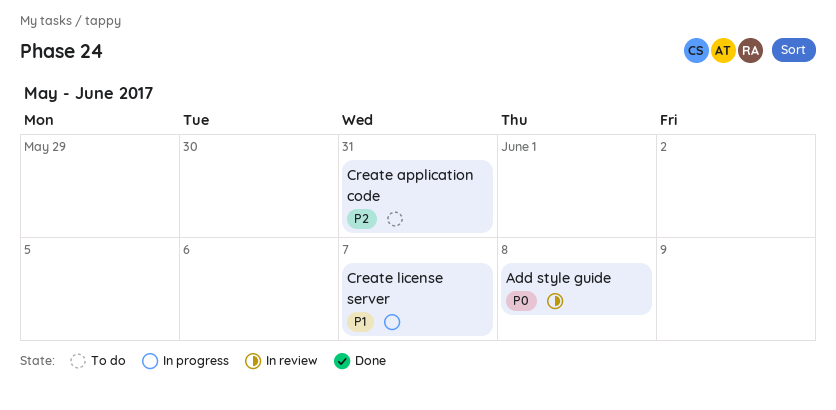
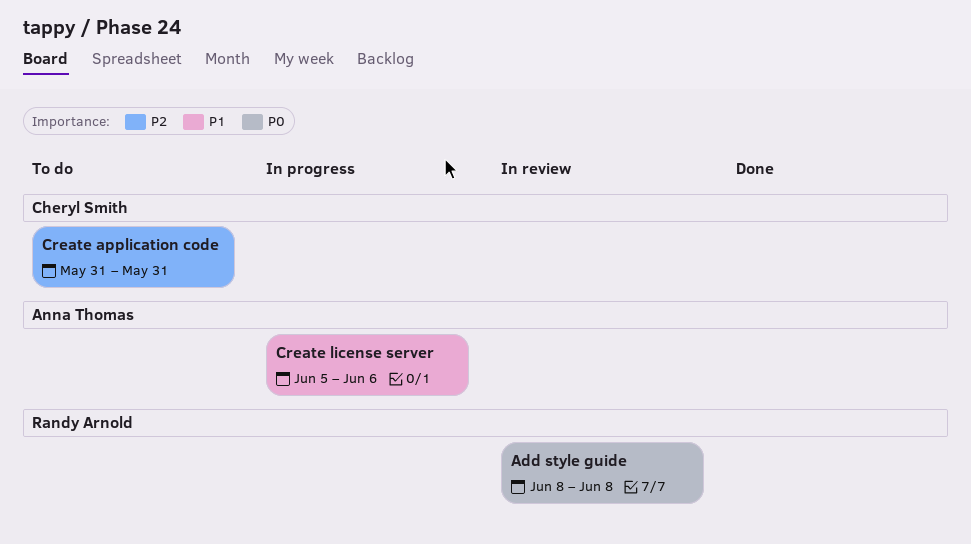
Create license server, due: Jun 7 -> Jun 6

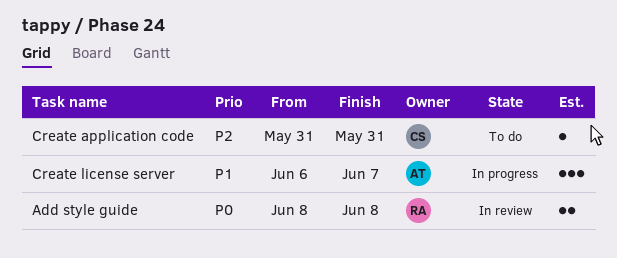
Create license server, start: Jun 5 -> Jun 6
Create license server, due: Jun 6 -> Jun 7

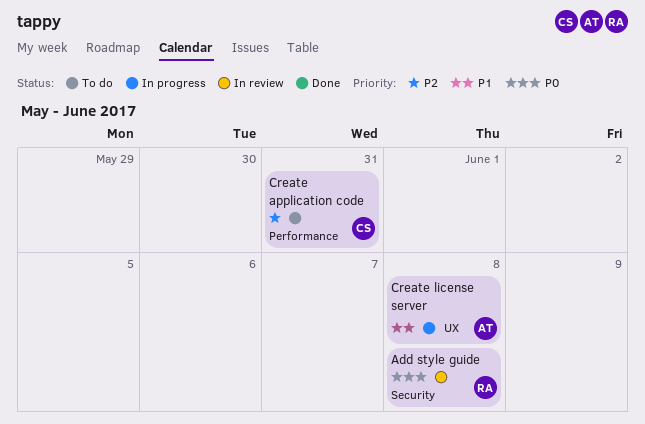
Create license server, due: Jun 7 -> Jun 8

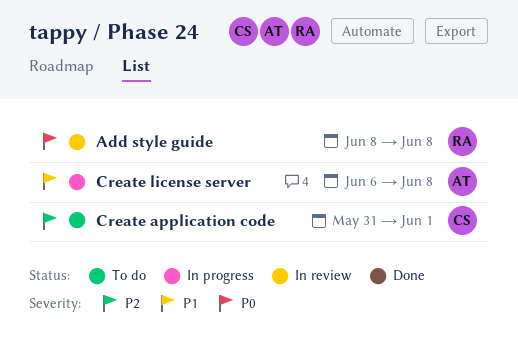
Create application code, due: May 31 -> Jun 1

